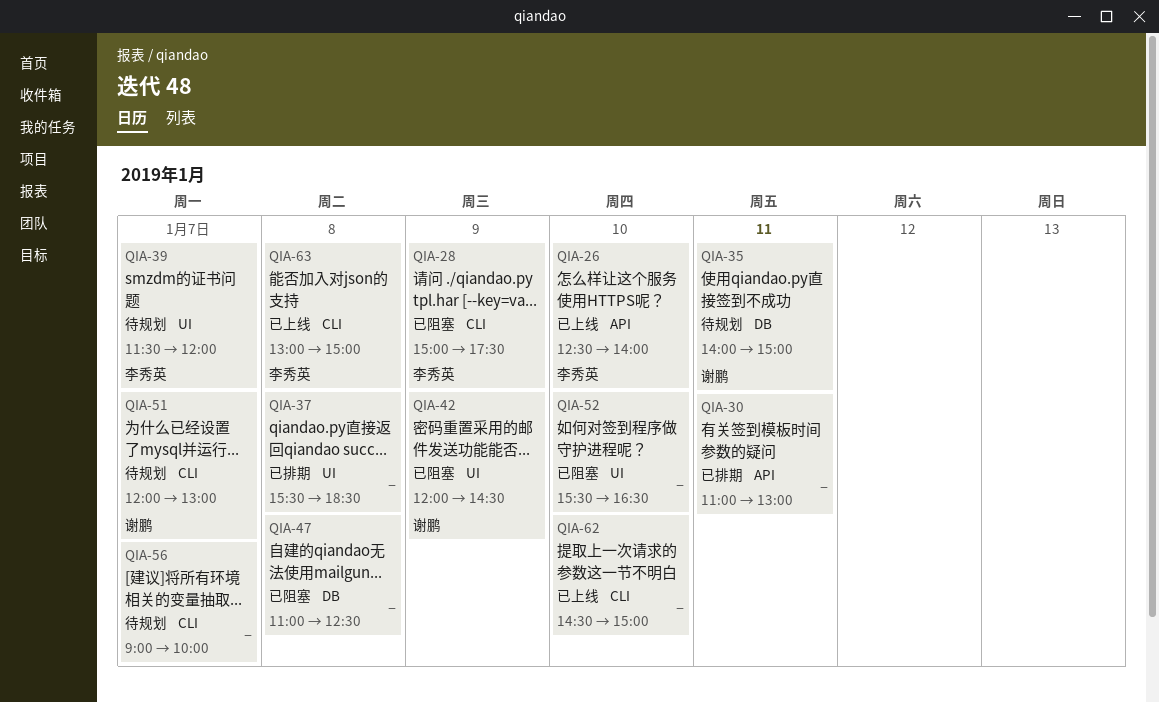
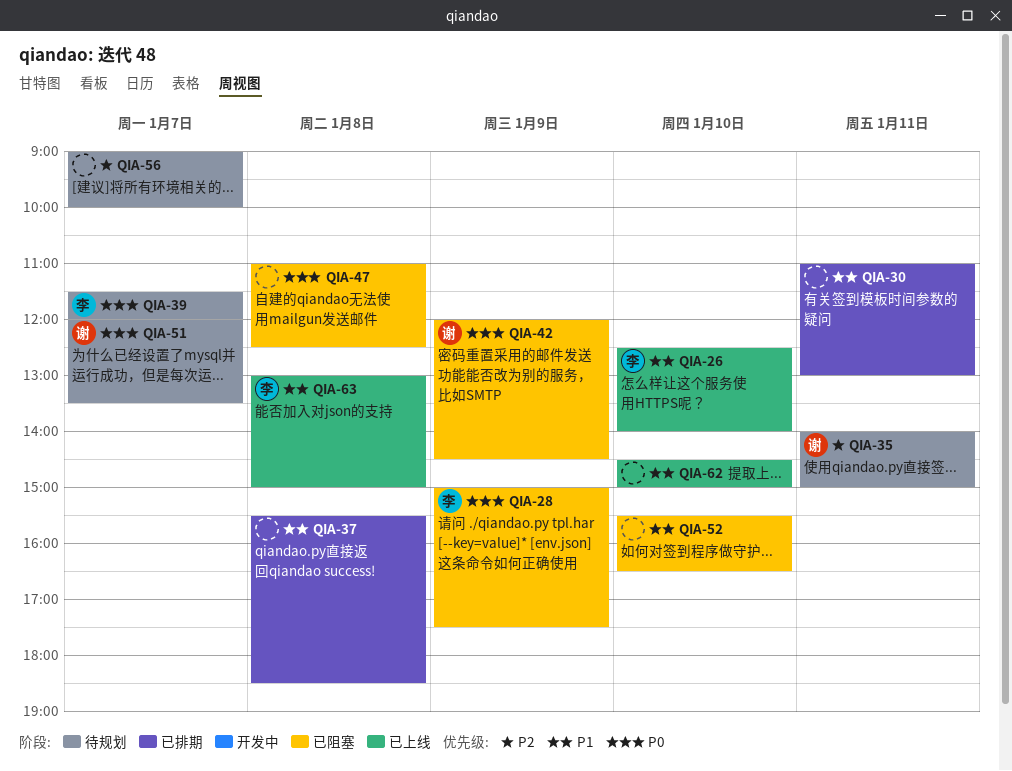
QIA-51, ends: 13:00 -> 13:30

